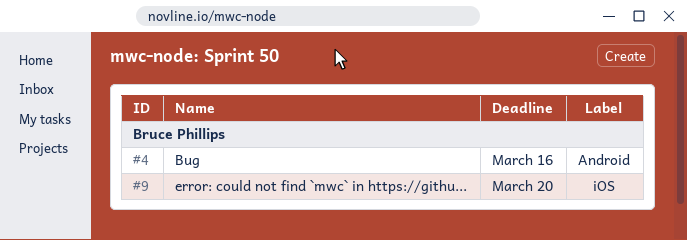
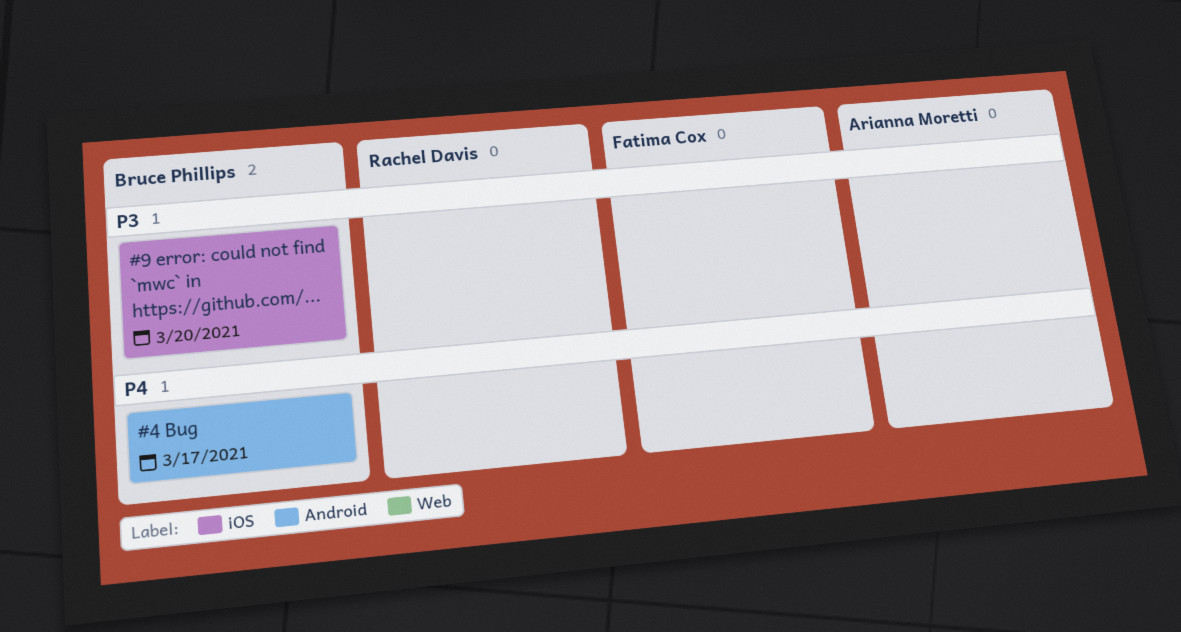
#4, due: Mar 16 -> Mar 17

